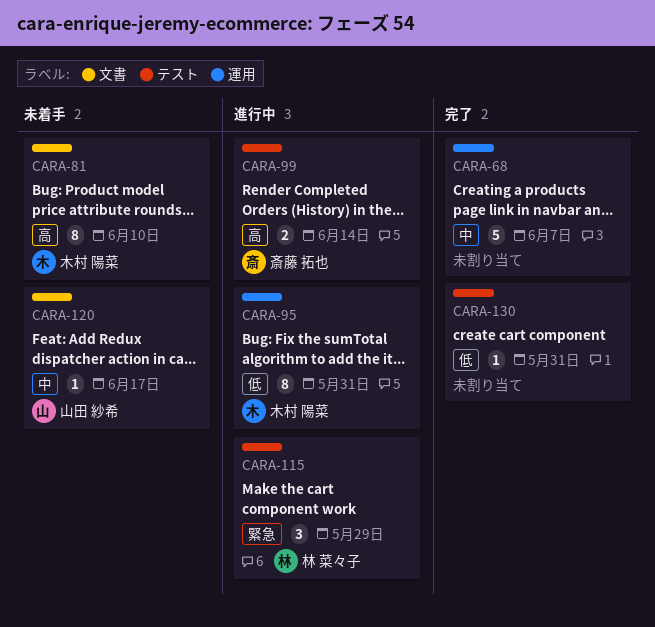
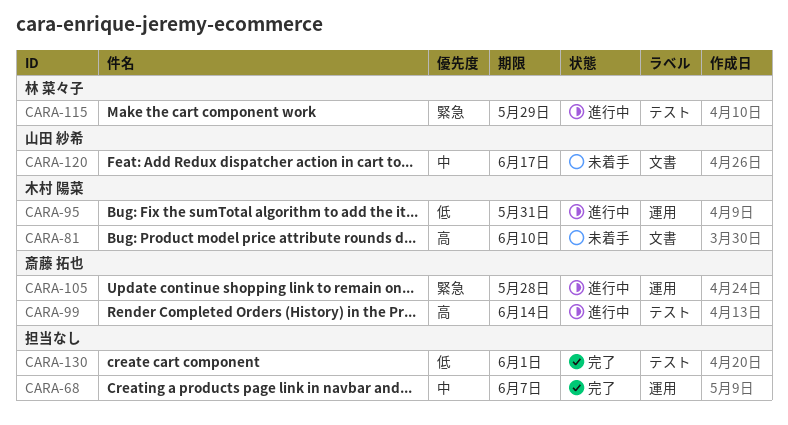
CARA-105: none -> present
CARA-130, due: May 31 -> Jun 1

